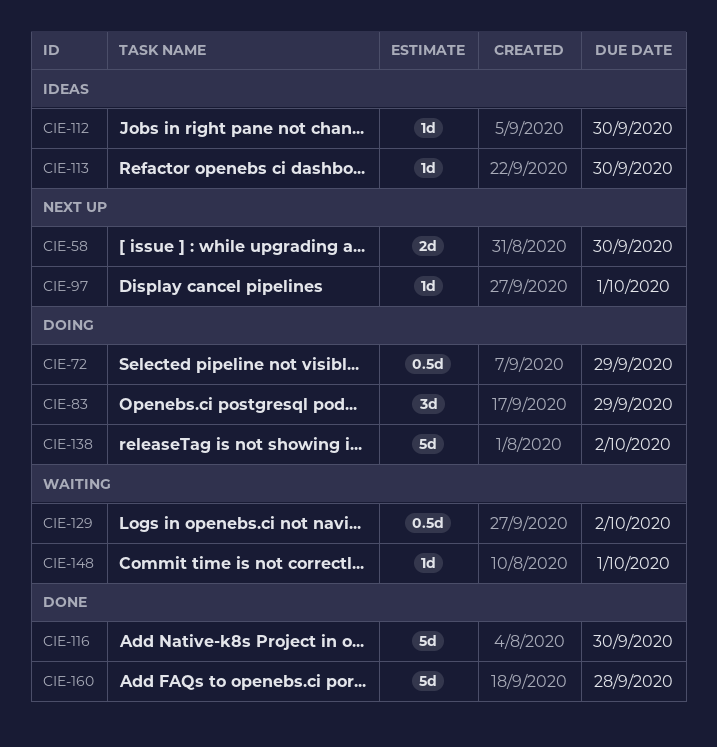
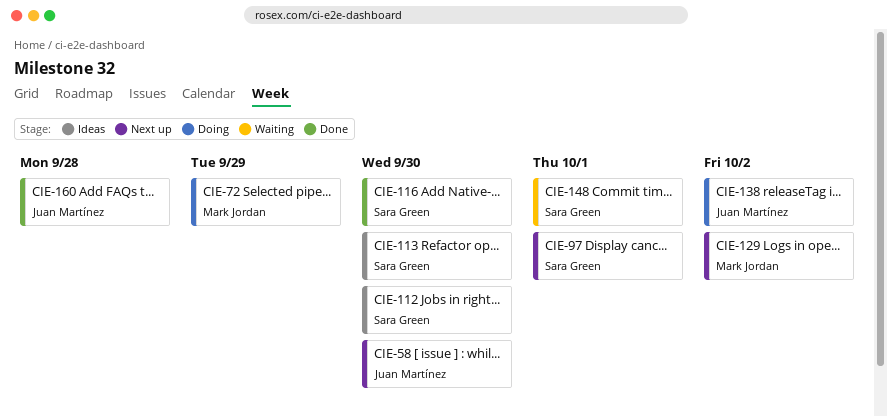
CIE-83: present -> none
CIE-129, status: Waiting -> Next up

